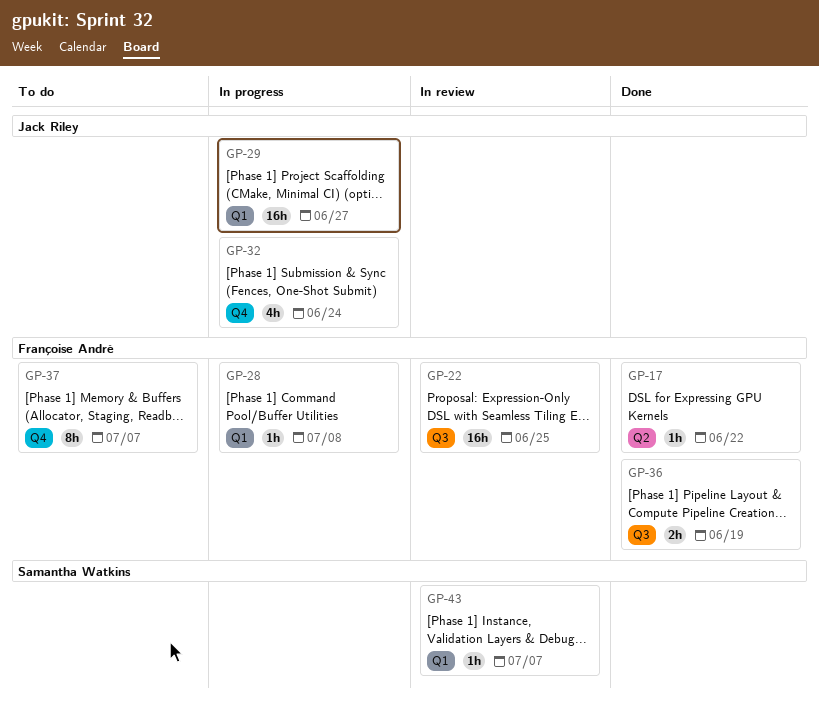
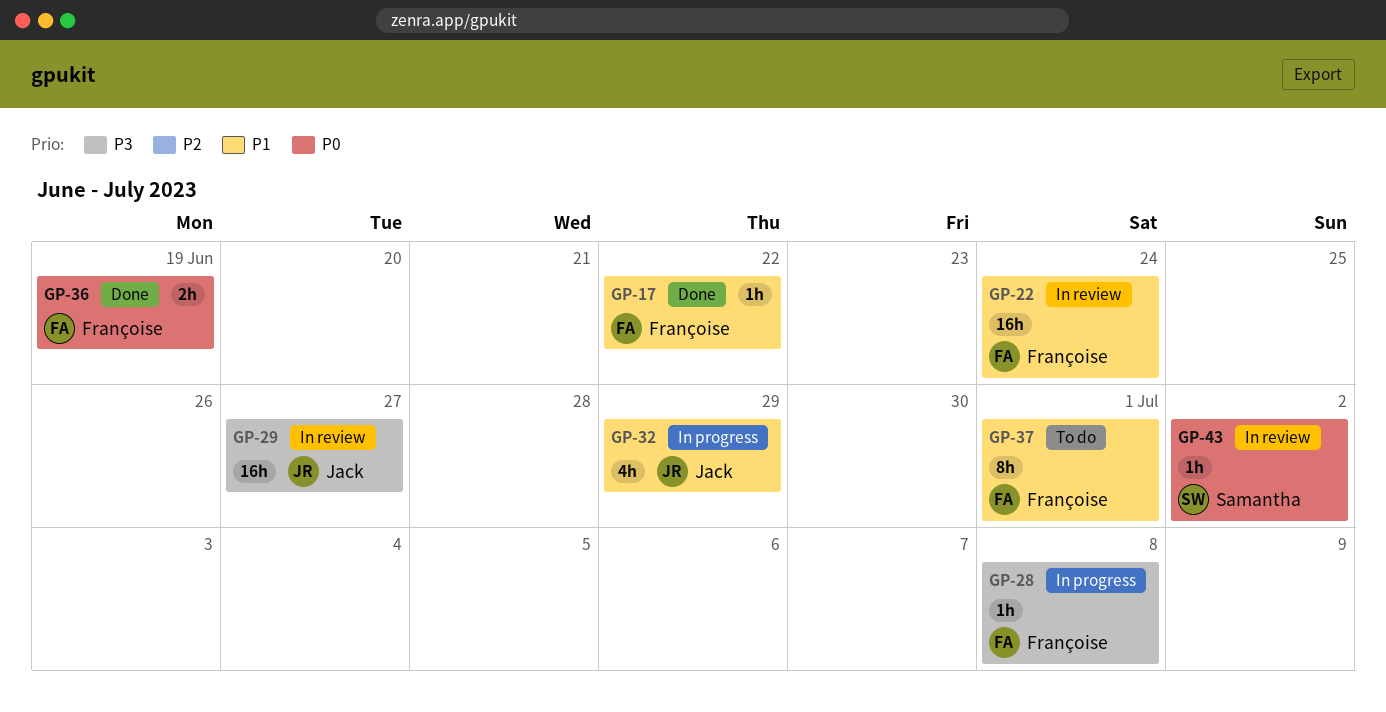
GP-22, due: Jun 25 -> Jun 24
GP-29, status: In progress -> In review
GP-32, due: Jun 24 -> Jun 29
GP-37, due: Jul 7 -> Jul 1
GP-43, due: Jul 7 -> Jul 2

